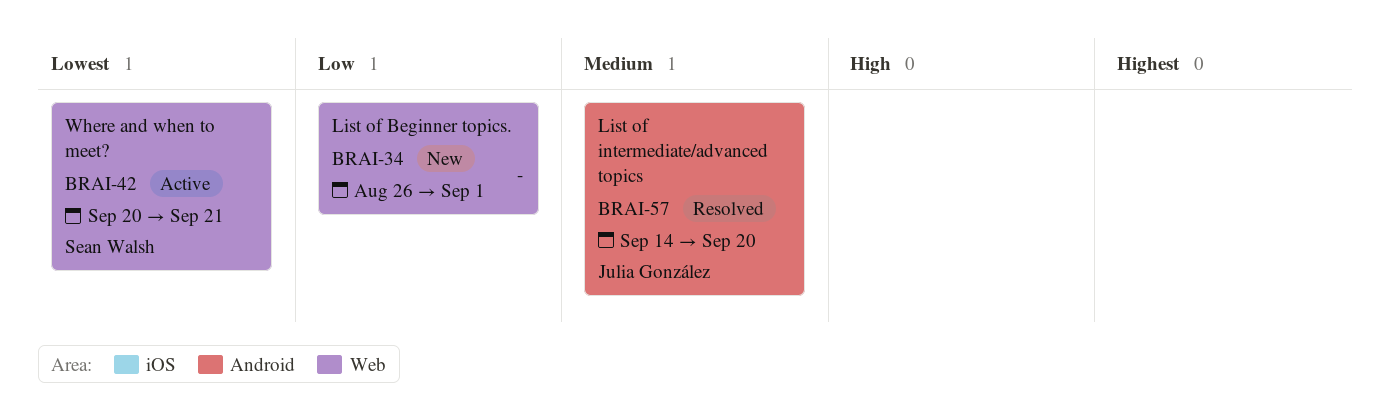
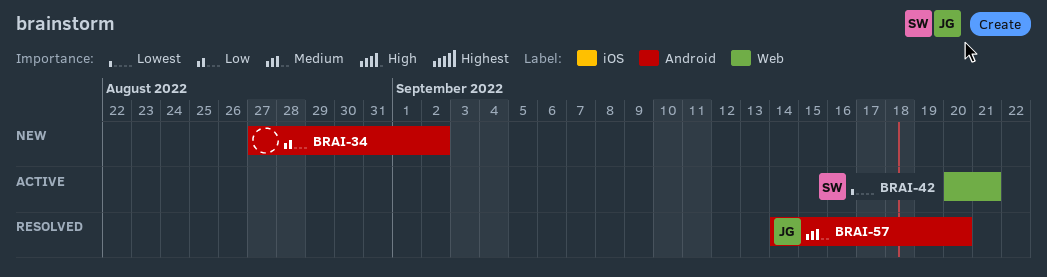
BRAI-34, label: Web -> Android
BRAI-34, start: Aug 26 -> Aug 27
BRAI-34, due: Sep 1 -> Sep 2

